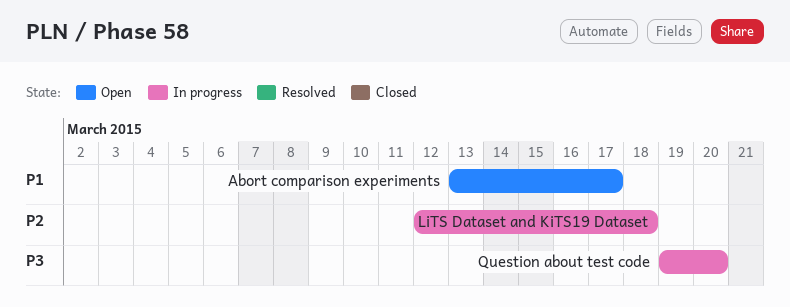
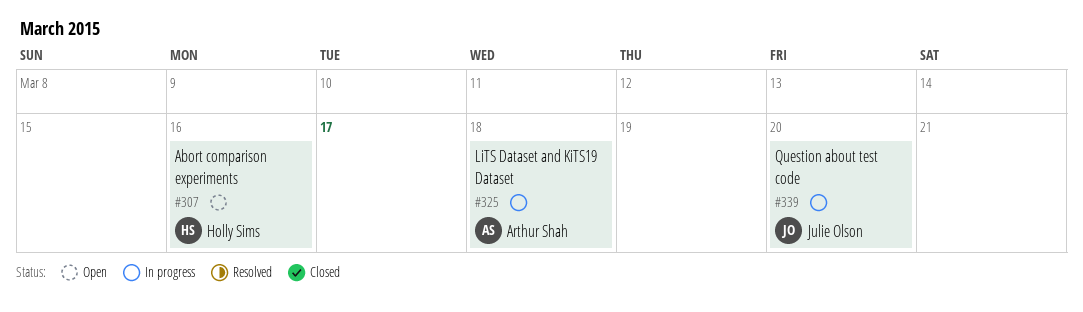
Abort comparison experiments, due: Mar 17 -> Mar 16

